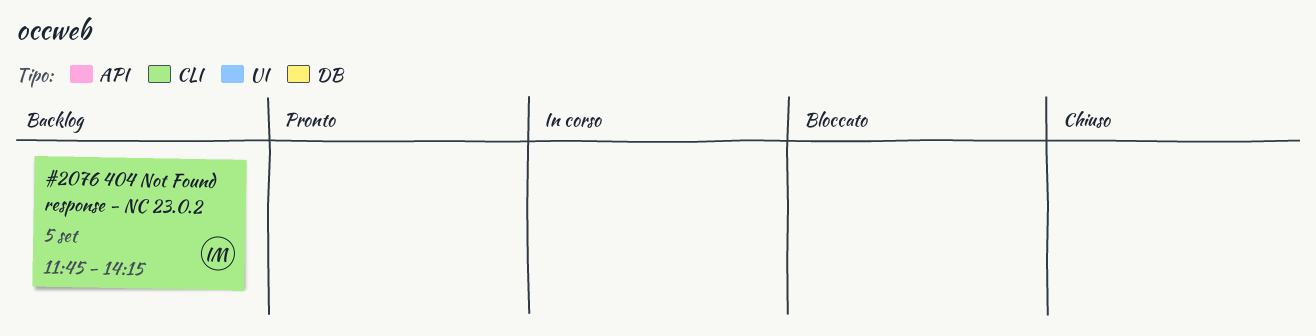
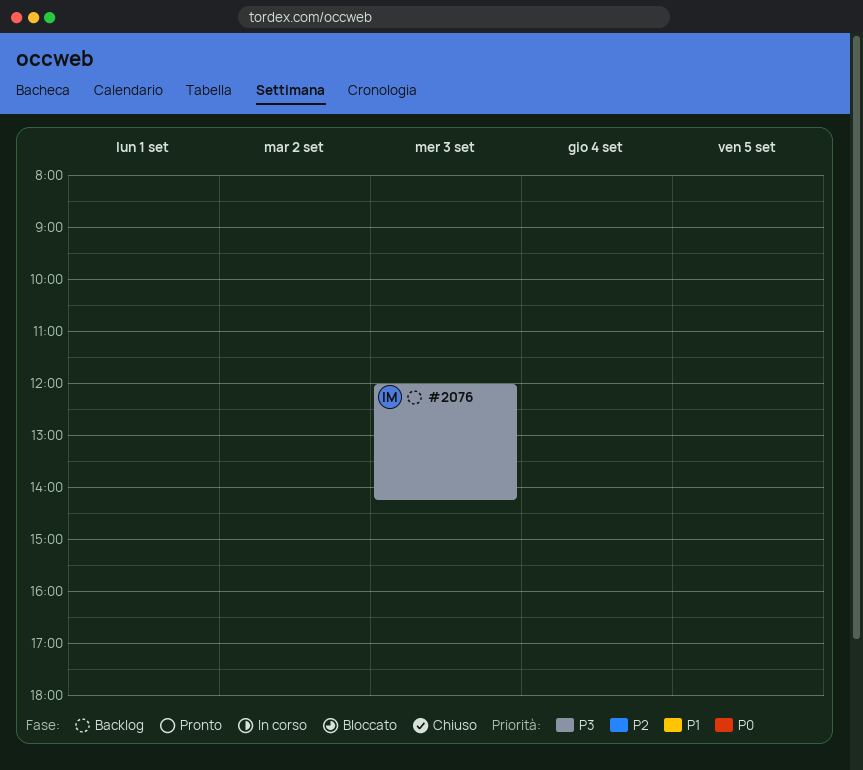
#2076, day: Sep 5 -> Sep 3
#2076, begins: 11:45 -> 12:00

